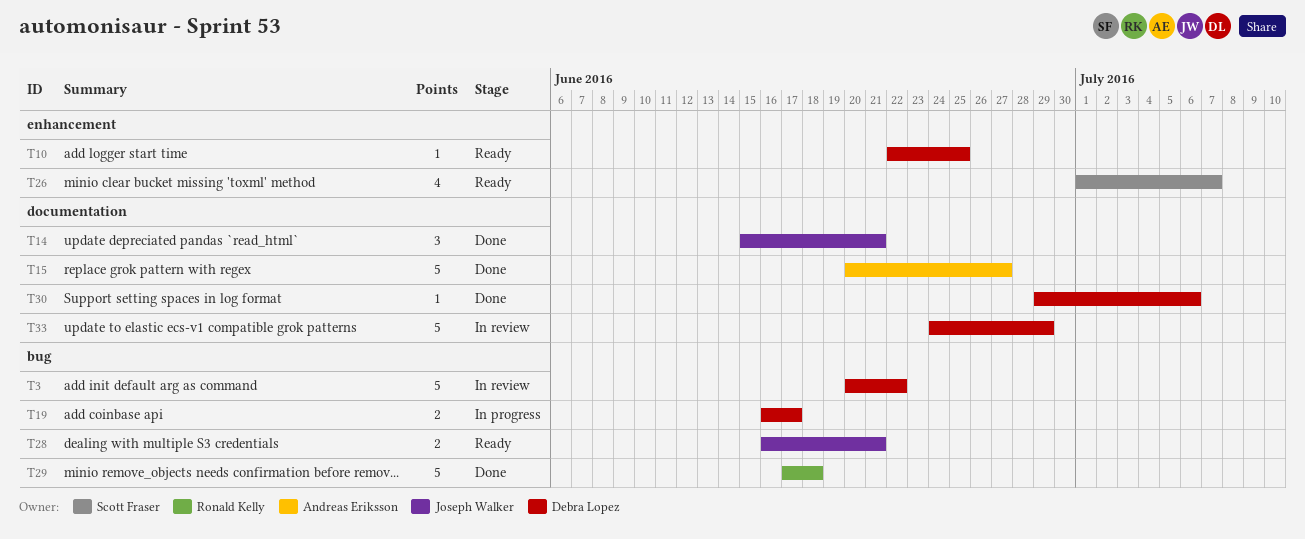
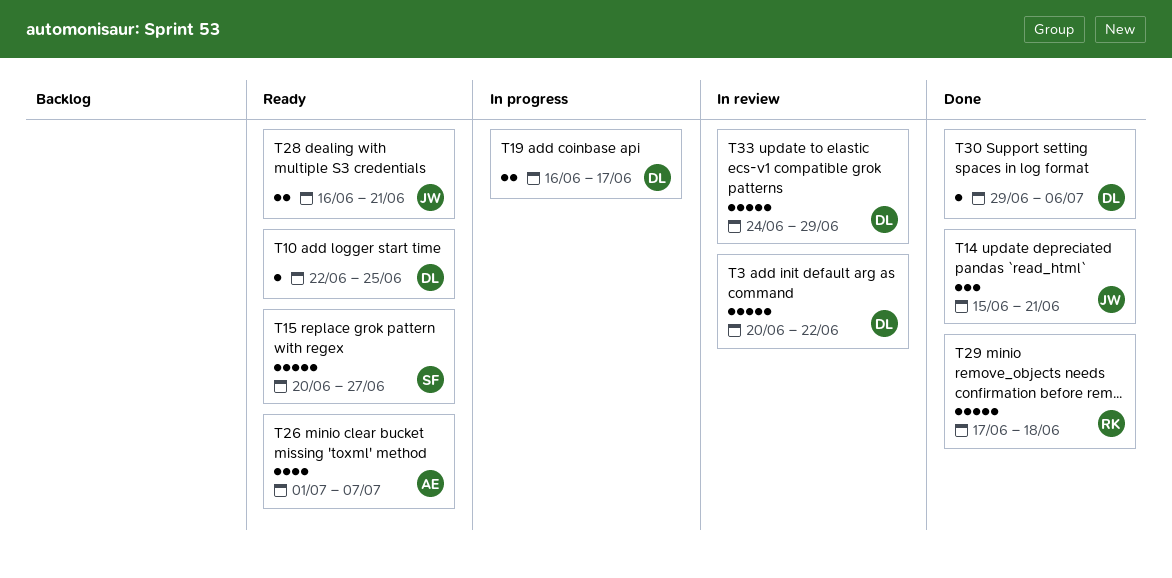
T15, status: Done -> Ready
T15, owner: Andreas Eriksson -> Scott Fraser
T26, owner: Scott Fraser -> Andreas Eriksson

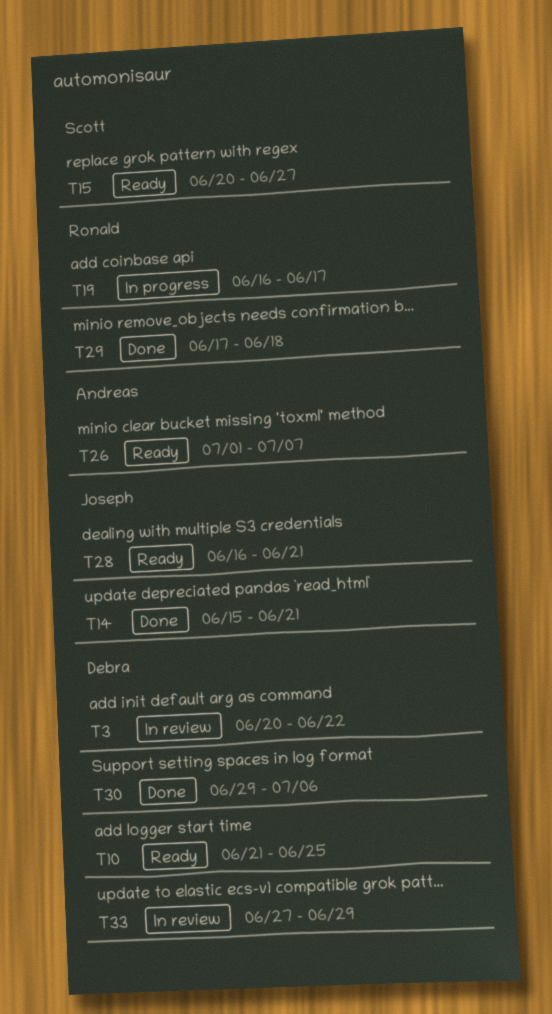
T10, start: Jun 22 -> Jun 21
T19, owner: Debra -> Ronald
T33, start: Jun 24 -> Jun 27

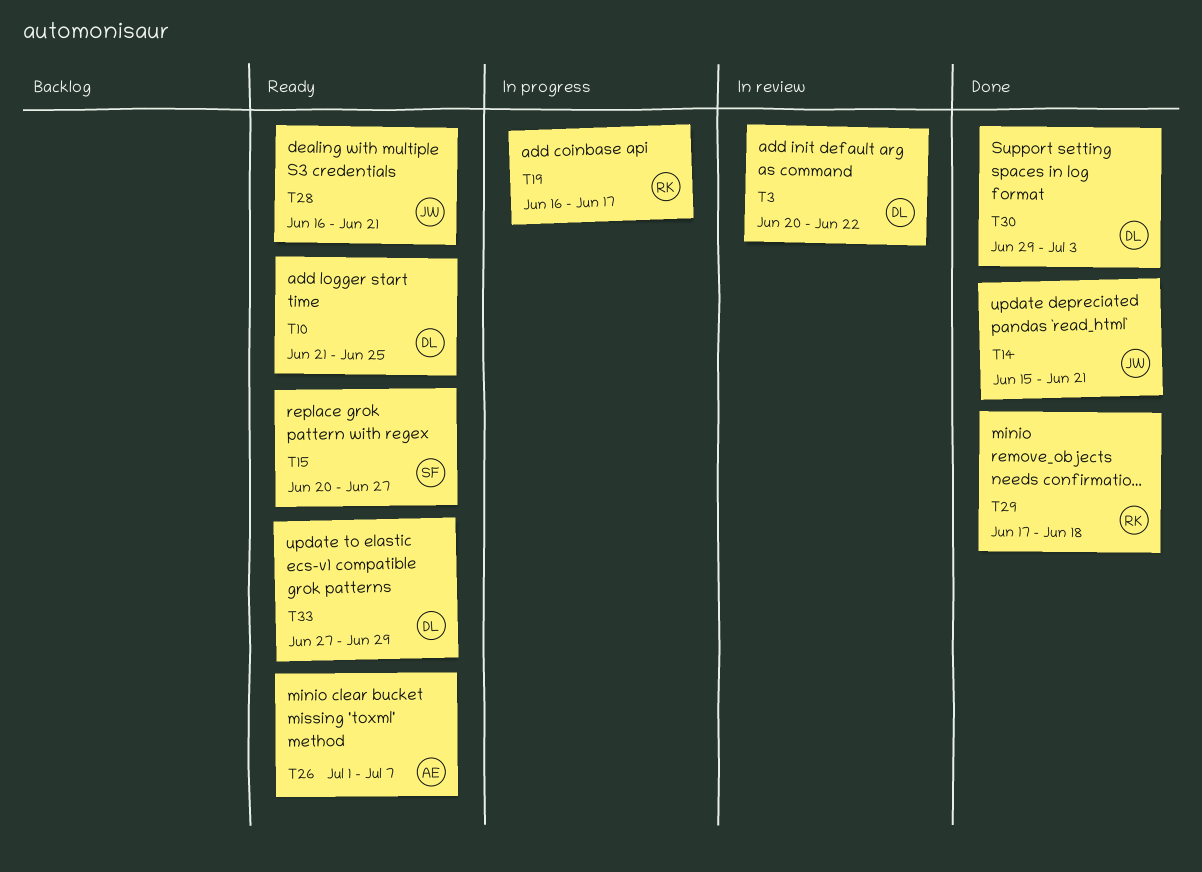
T30, due: Jul 6 -> Jul 3
T33, status: In review -> Ready

